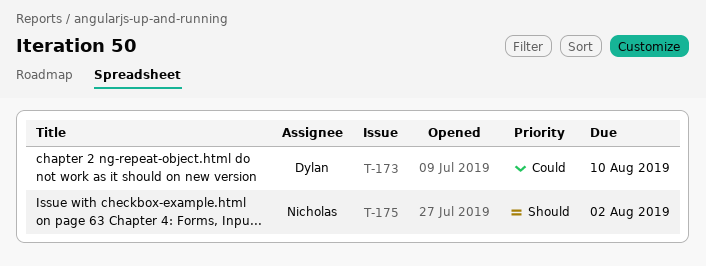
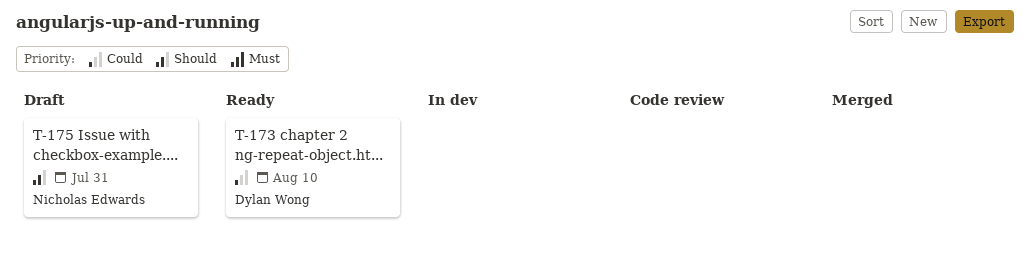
T-175, due: Aug 2 -> Jul 31

